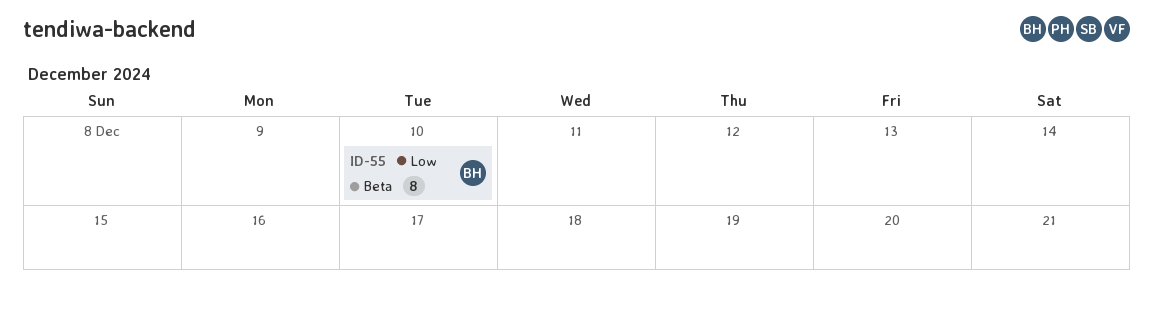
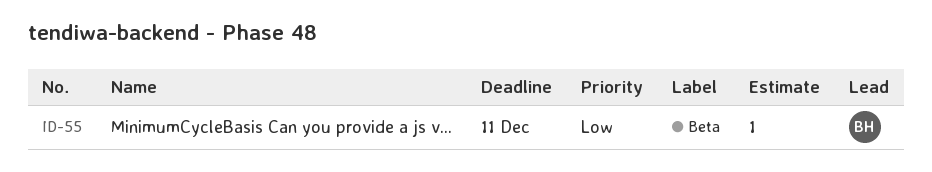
ID-55, estimate: 8 -> 1
ID-55, due: Dec 10 -> Dec 11

